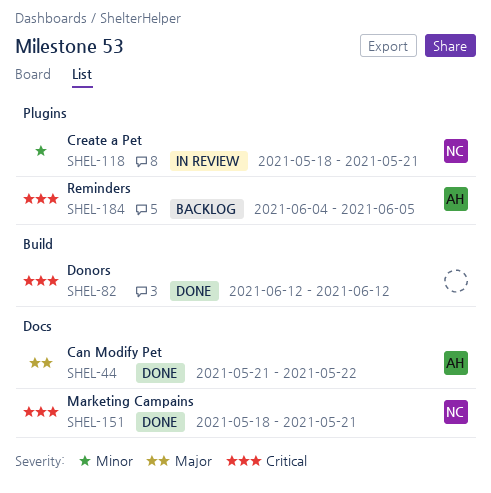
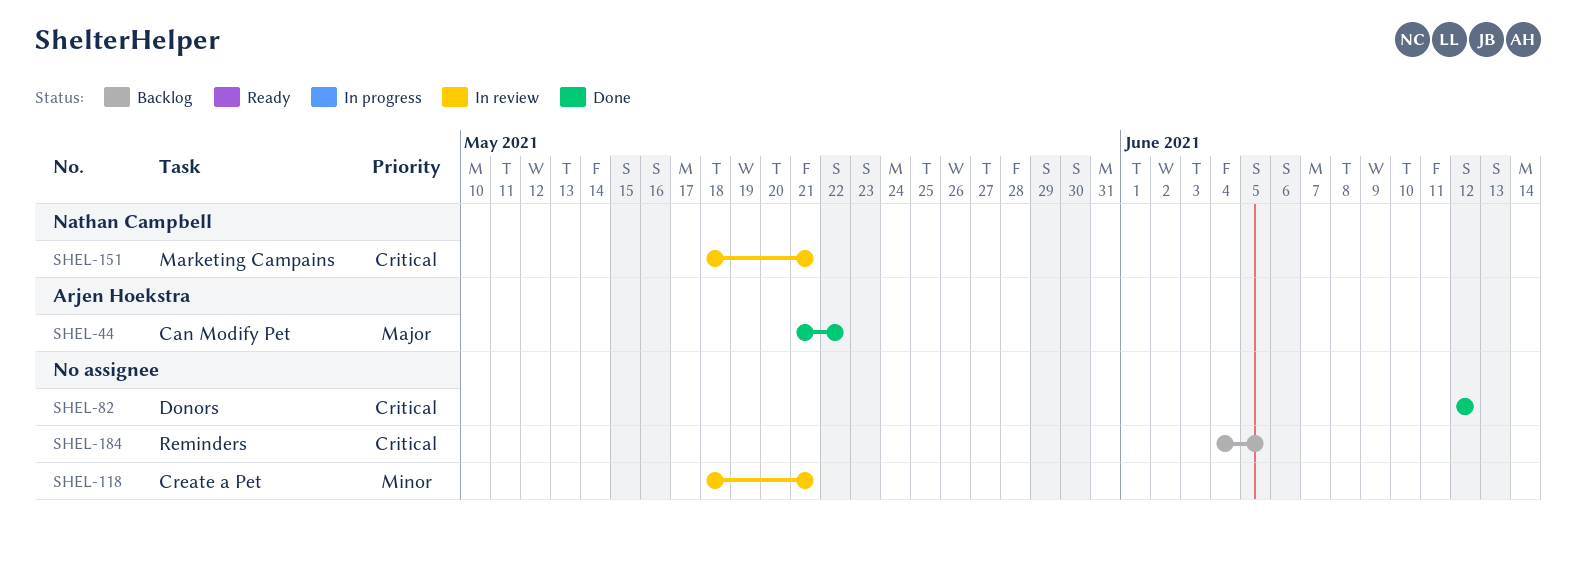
SHEL-118, owner: Nathan Campbell -> none
SHEL-151, status: Done -> In review
SHEL-184, owner: Arjen Hoekstra -> none

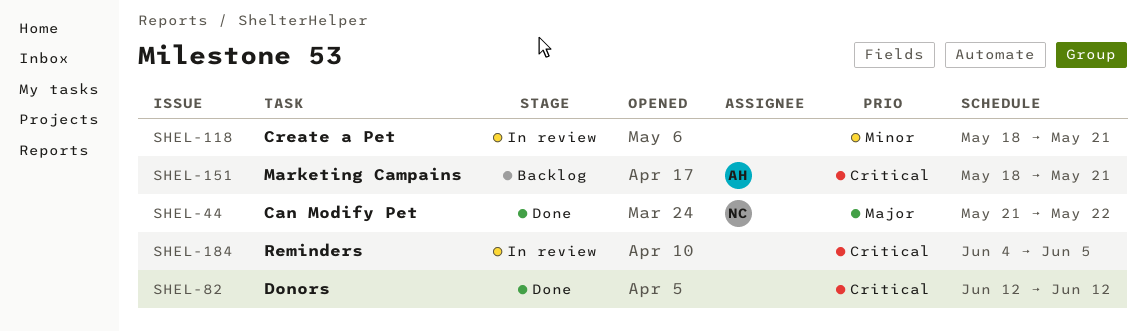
SHEL-44, owner: Arjen Hoekstra -> Nathan Campbell
SHEL-151, status: In review -> Backlog
SHEL-151, owner: Nathan Campbell -> Arjen Hoekstra
SHEL-184, status: Backlog -> In review

